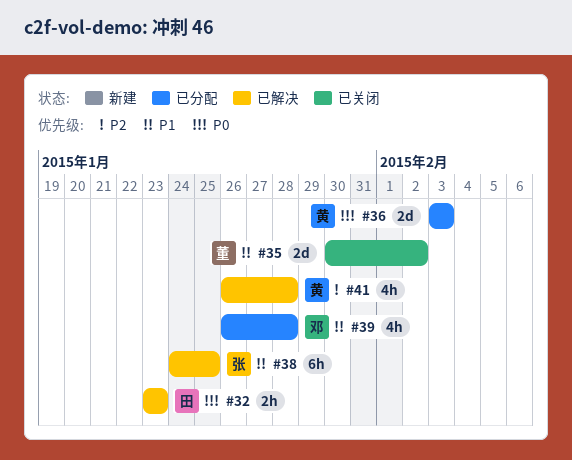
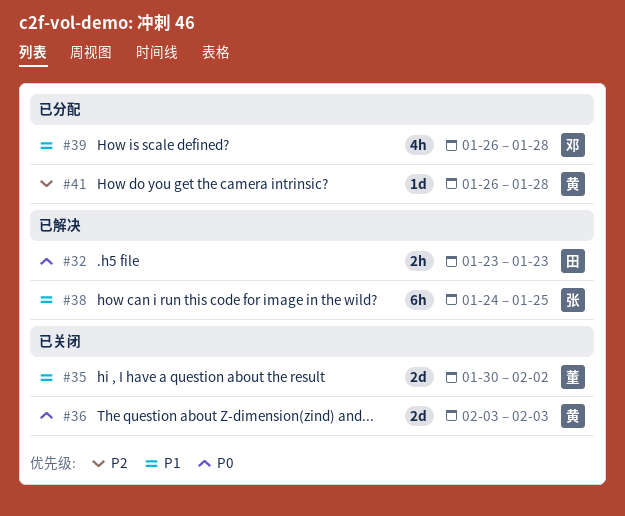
#36, status: 已分配 -> 已关闭
#41, status: 已解决 -> 已分配
#41, estimate: 4h -> 1d

